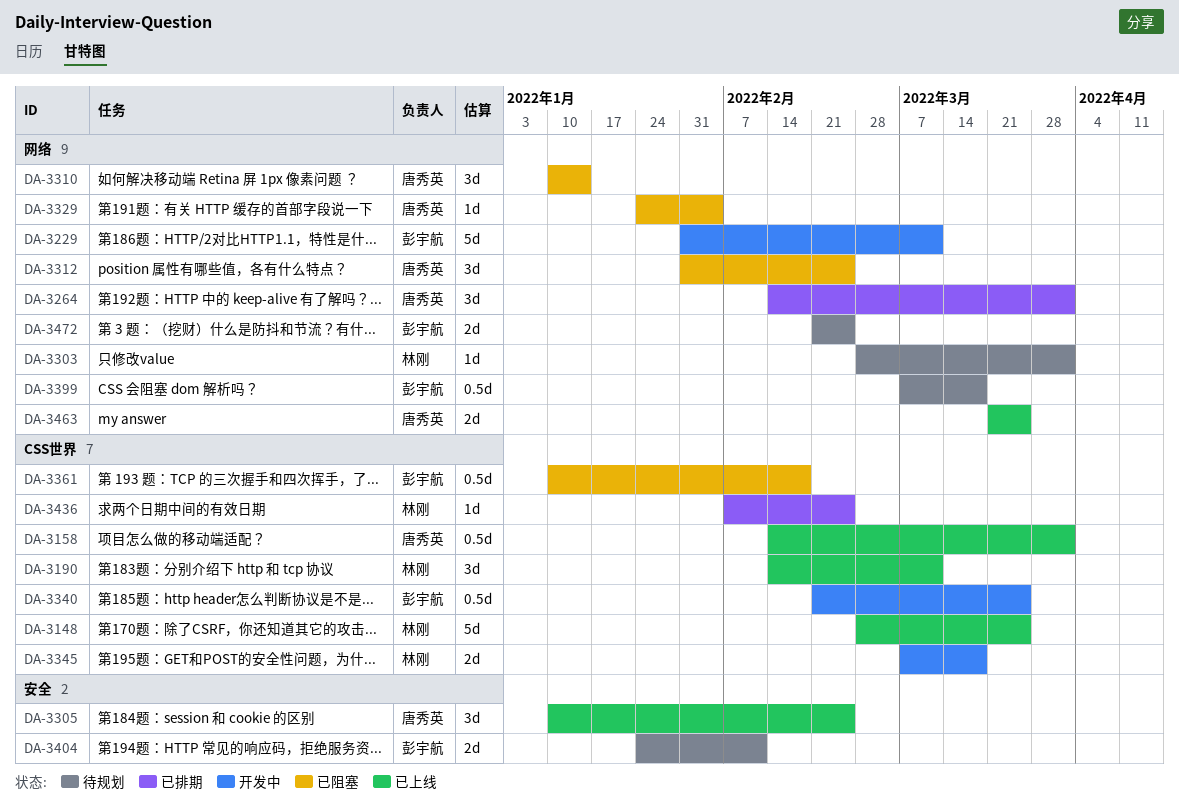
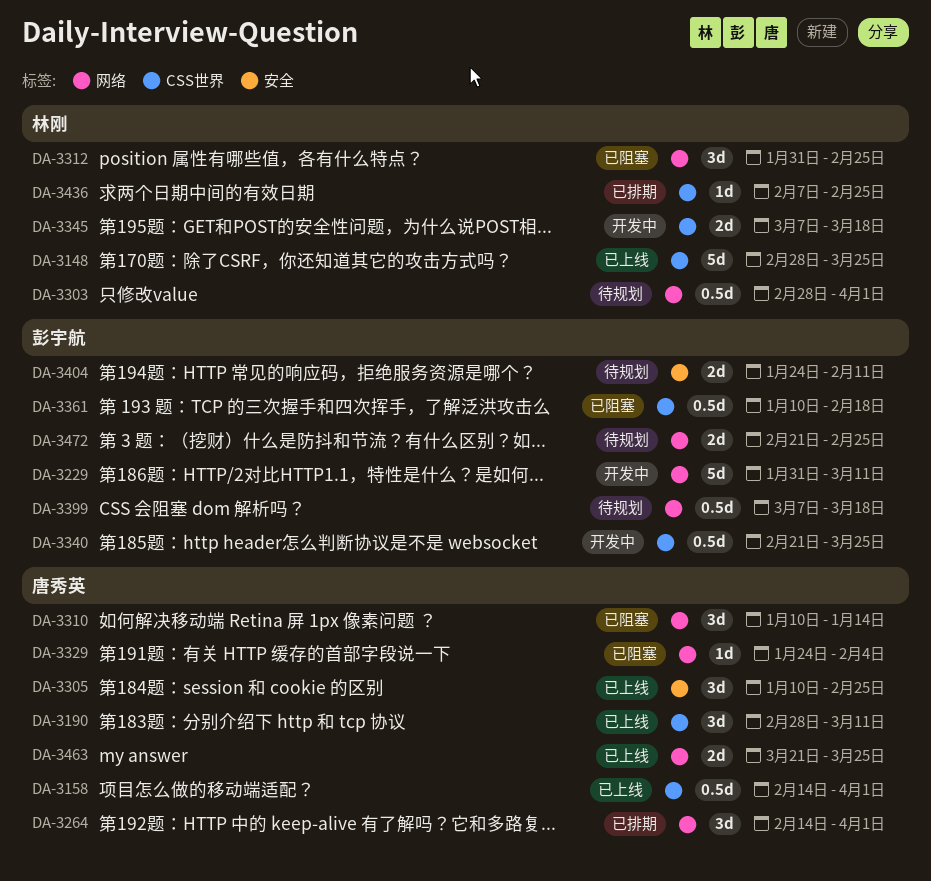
DA-3190, owner: 林刚 -> 唐秀英
DA-3190, start: Feb 14 -> Feb 28
DA-3303, estimate: 1d -> 0.5d
DA-3312, owner: 唐秀英 -> 林刚

